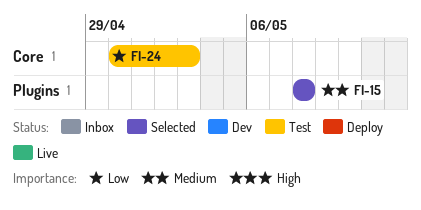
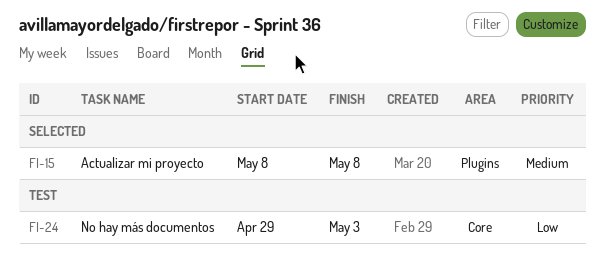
FI-24, start: Apr 30 -> Apr 29

